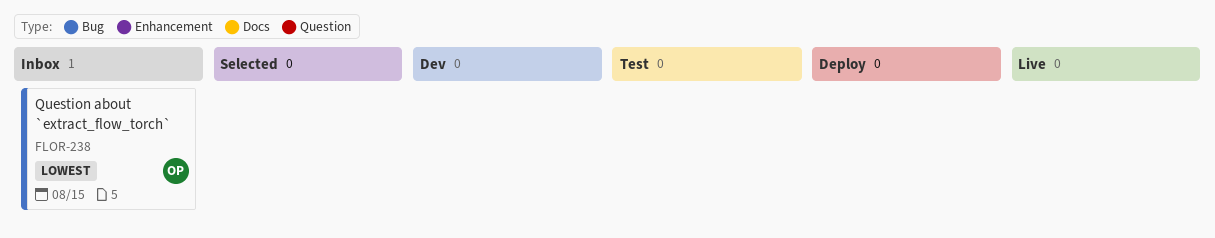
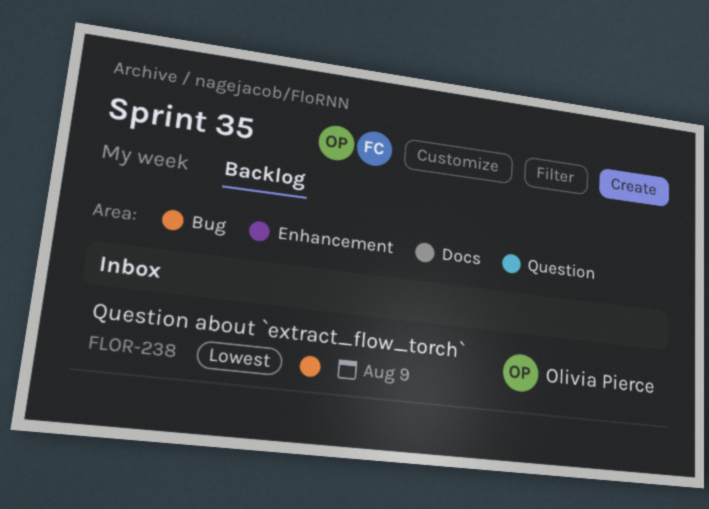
FLOR-238, due: Aug 15 -> Aug 9

